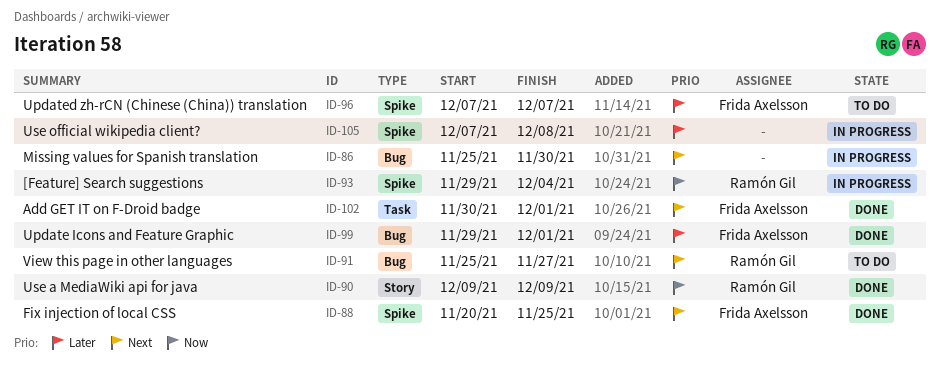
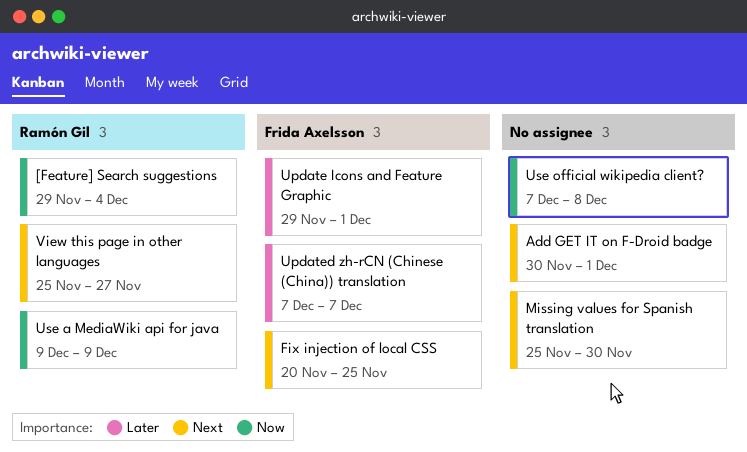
Add GET IT on F-Droid badge, owner: Frida Axelsson -> none
Use official wikipedia client?, priority: Later -> Now

